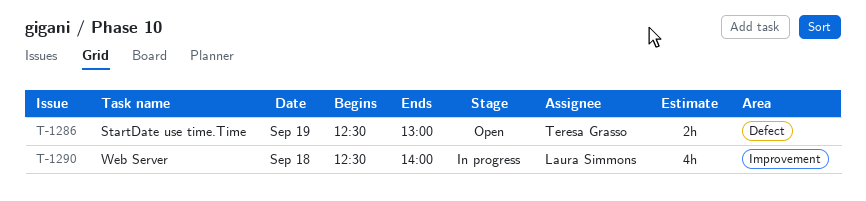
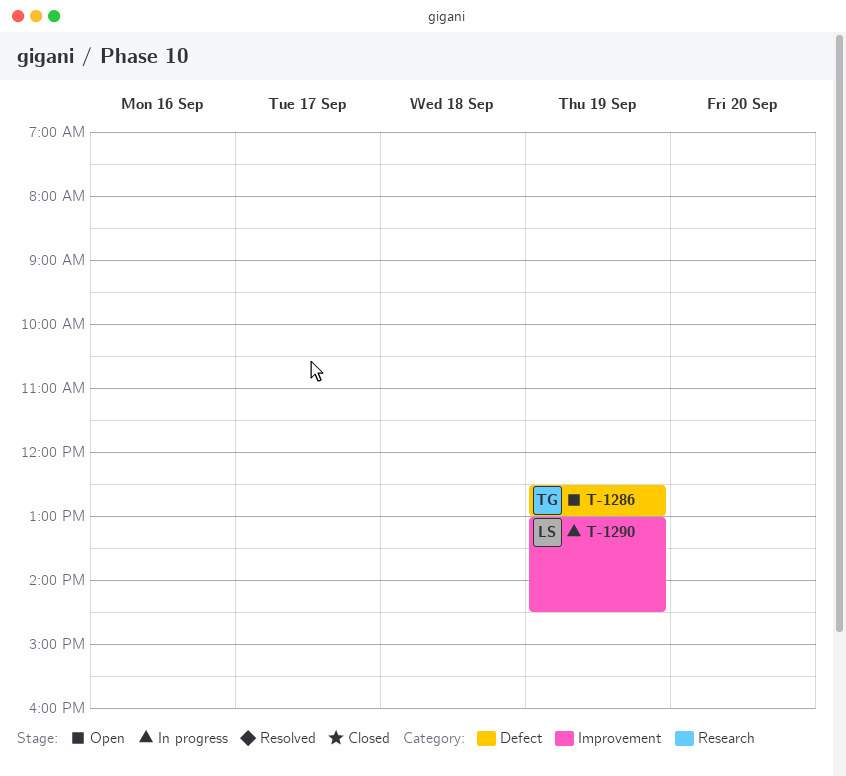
T-1290, day: Sep 18 -> Sep 19
T-1290, begins: 12:30 -> 13:00
T-1290, ends: 14:00 -> 14:30

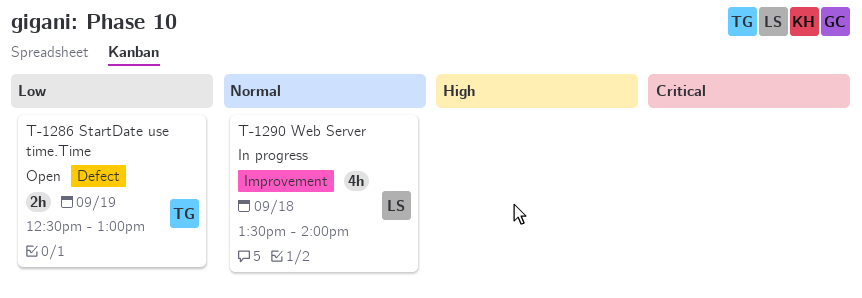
T-1290, day: Sep 19 -> Sep 18
T-1290, begins: 13:00 -> 13:30
T-1290, ends: 14:30 -> 14:00

